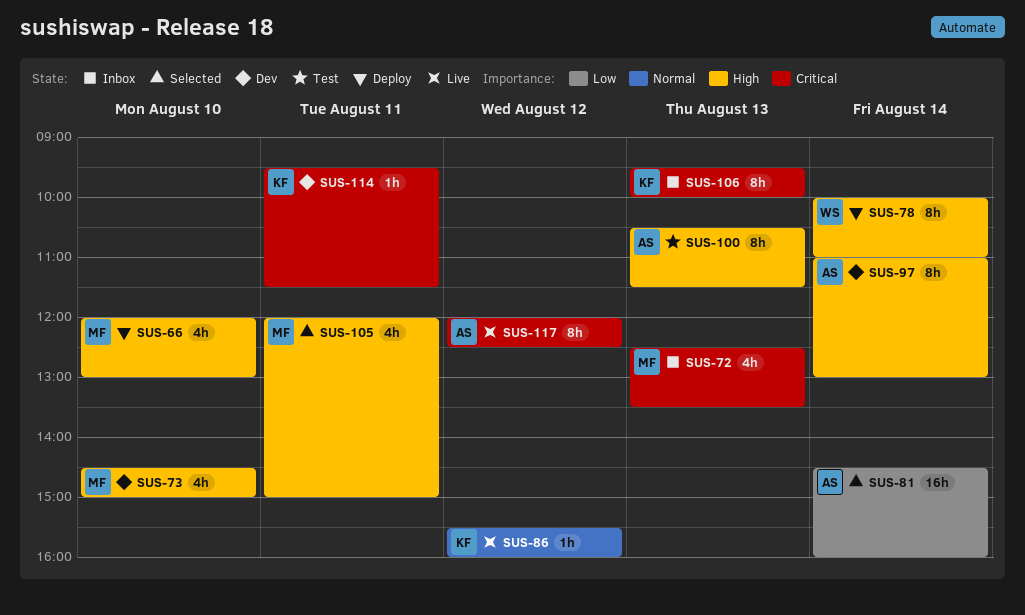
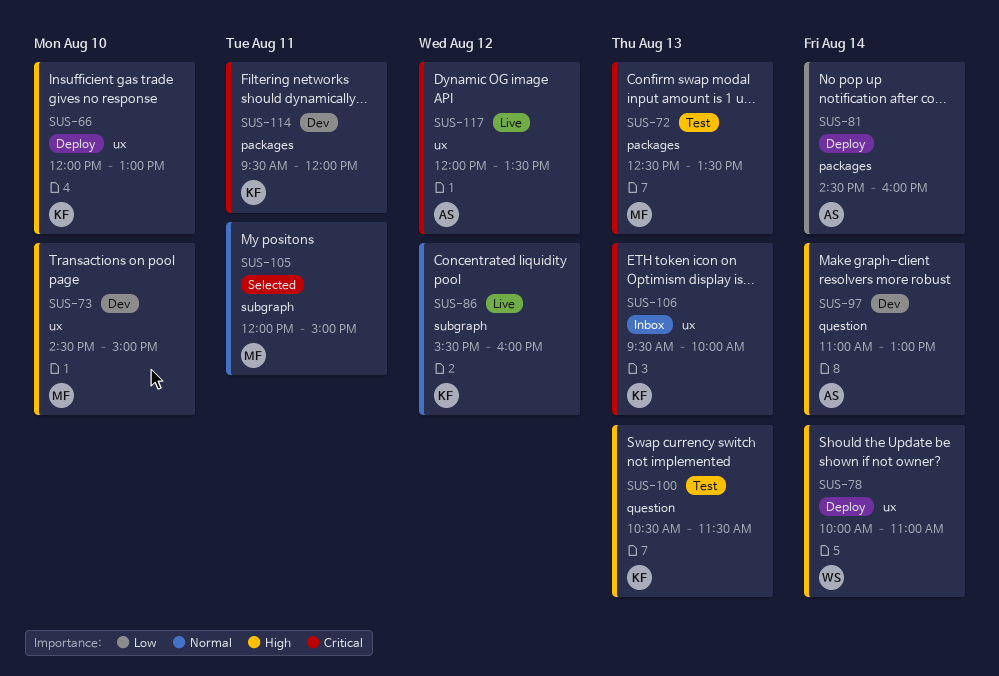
SUS-66, owner: MF -> KF
SUS-72, status: Inbox -> Test
SUS-81, status: Selected -> Deploy
SUS-100, owner: AS -> KF
SUS-105, priority: High -> Normal
SUS-114, ends: 11:30 -> 12:00
SUS-117, ends: 12:30 -> 13:30

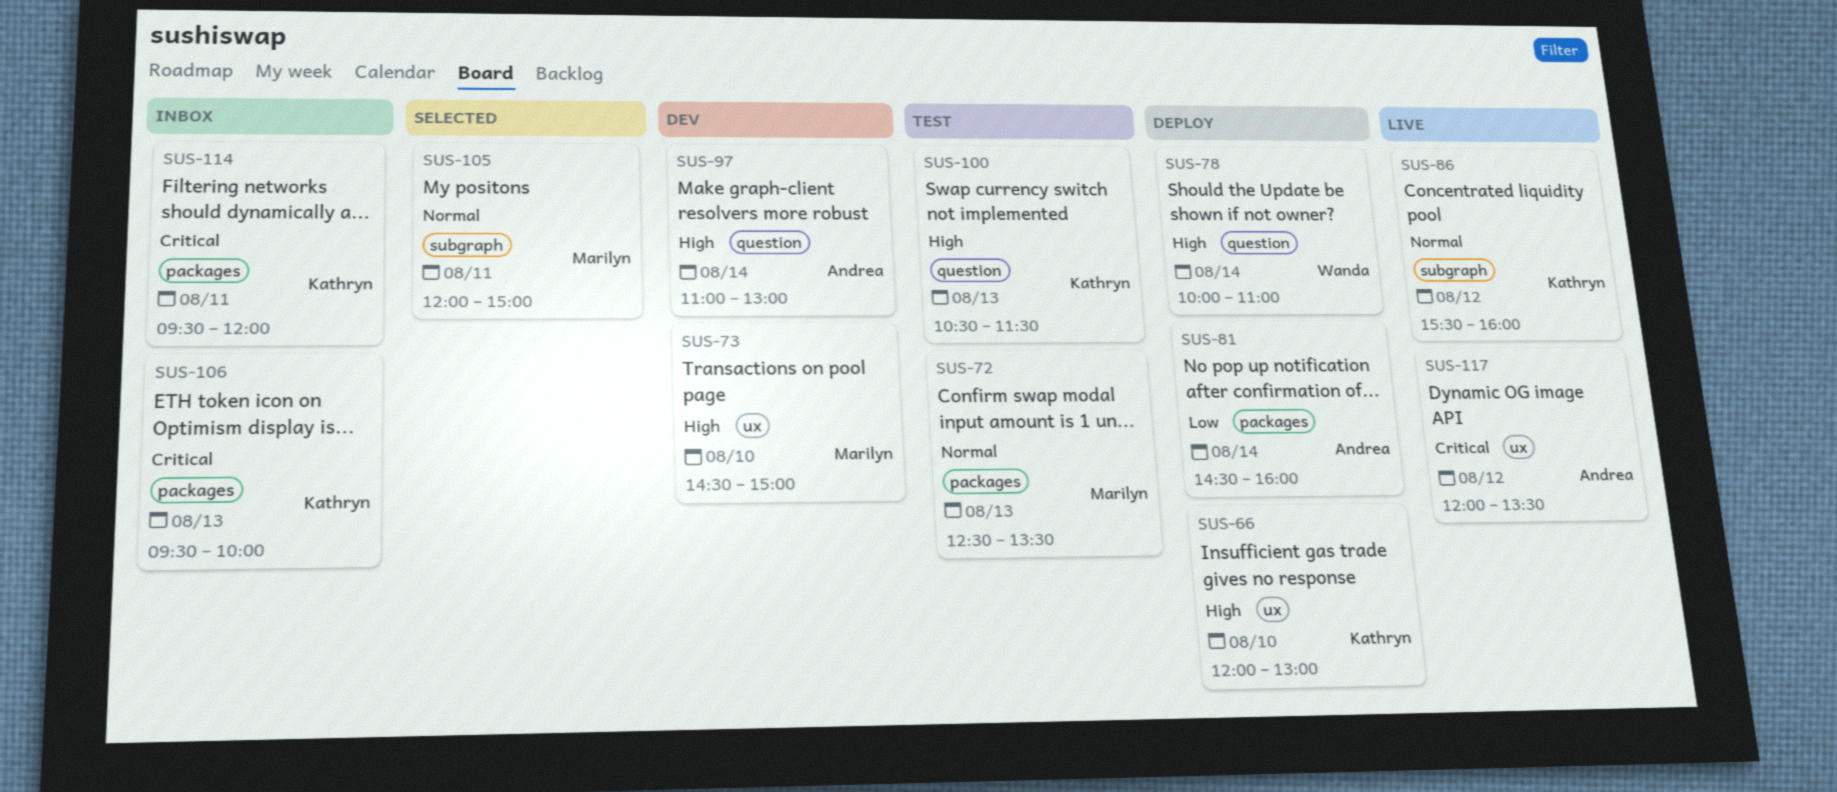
SUS-72, priority: Critical -> Normal
SUS-78, label: ux -> question
SUS-106, label: ux -> packages
SUS-114, status: Dev -> Inbox

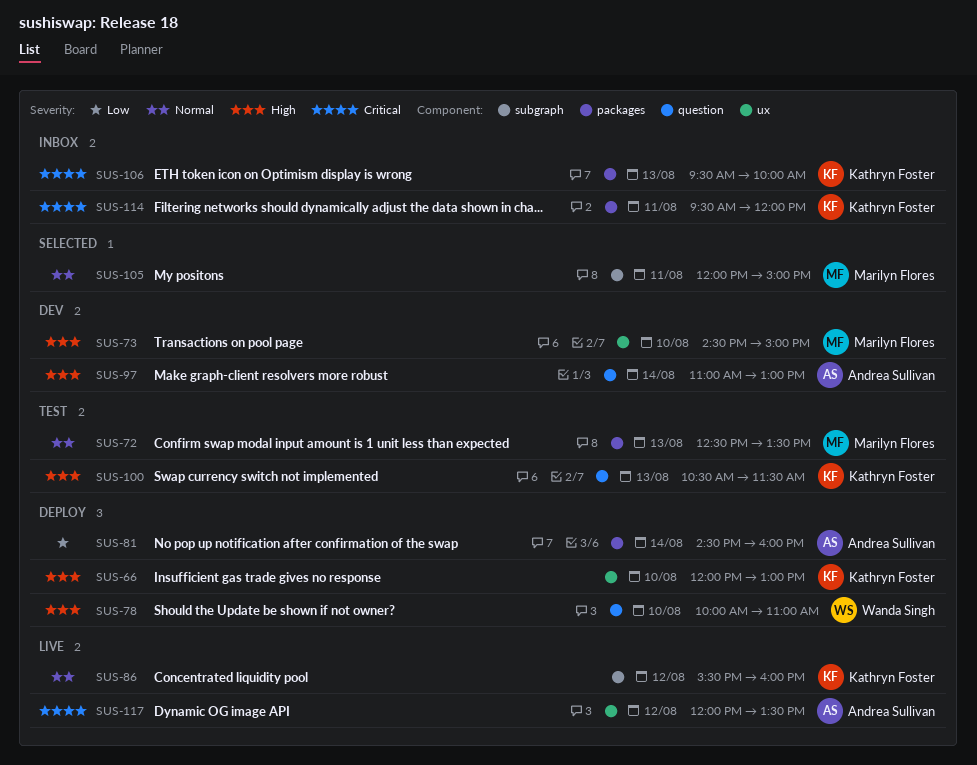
SUS-78, day: Aug 14 -> Aug 10

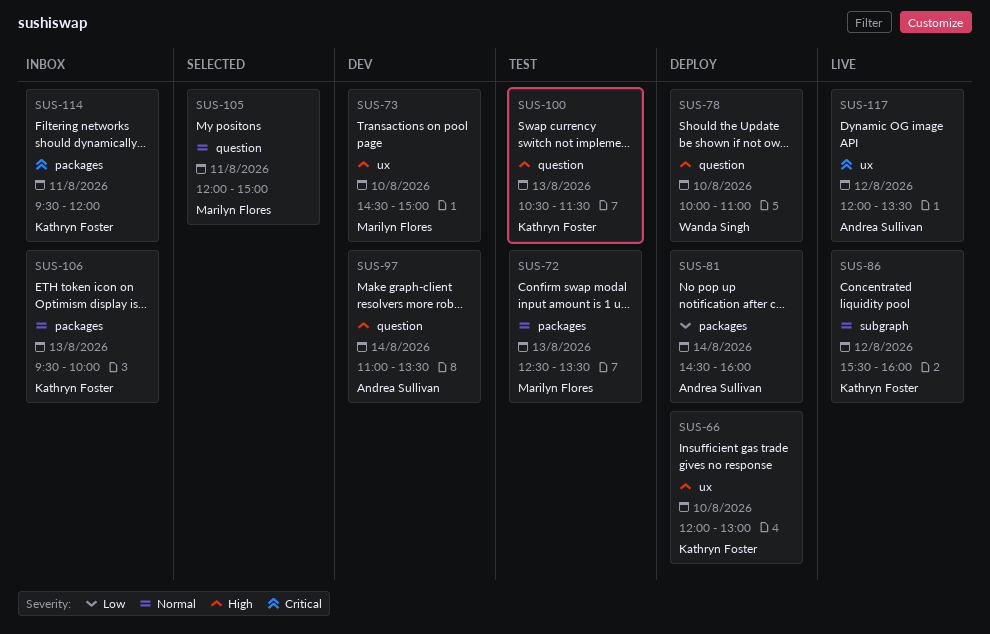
SUS-97, ends: 13:00 -> 13:30
SUS-105, label: subgraph -> question
SUS-106, priority: Critical -> Normal

